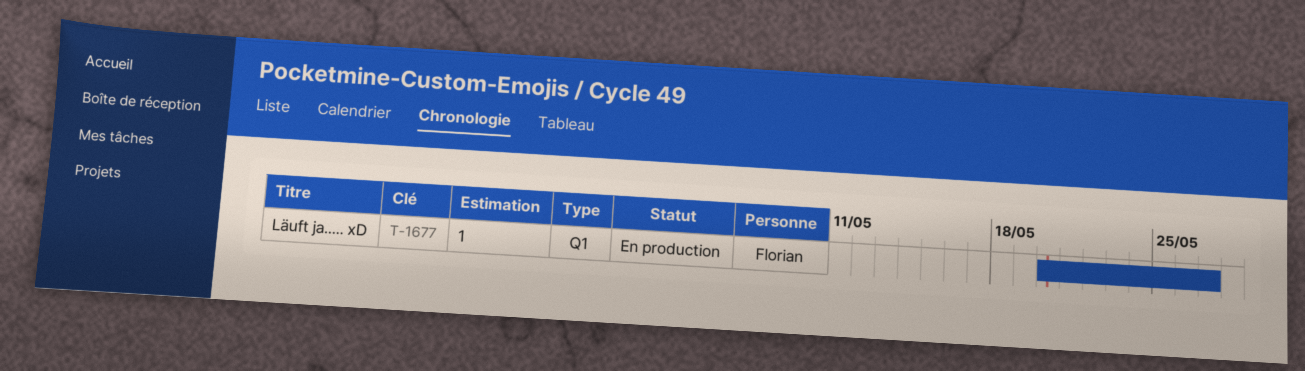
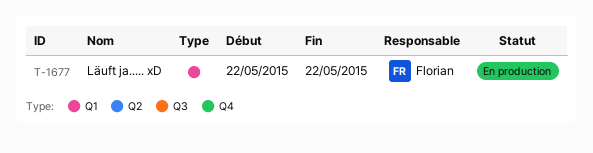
T-1677, start: May 20 -> May 22
T-1677, due: May 27 -> May 22

